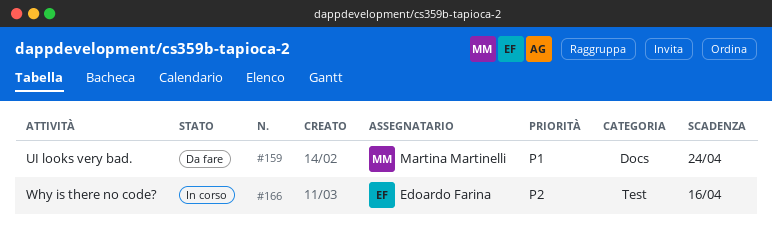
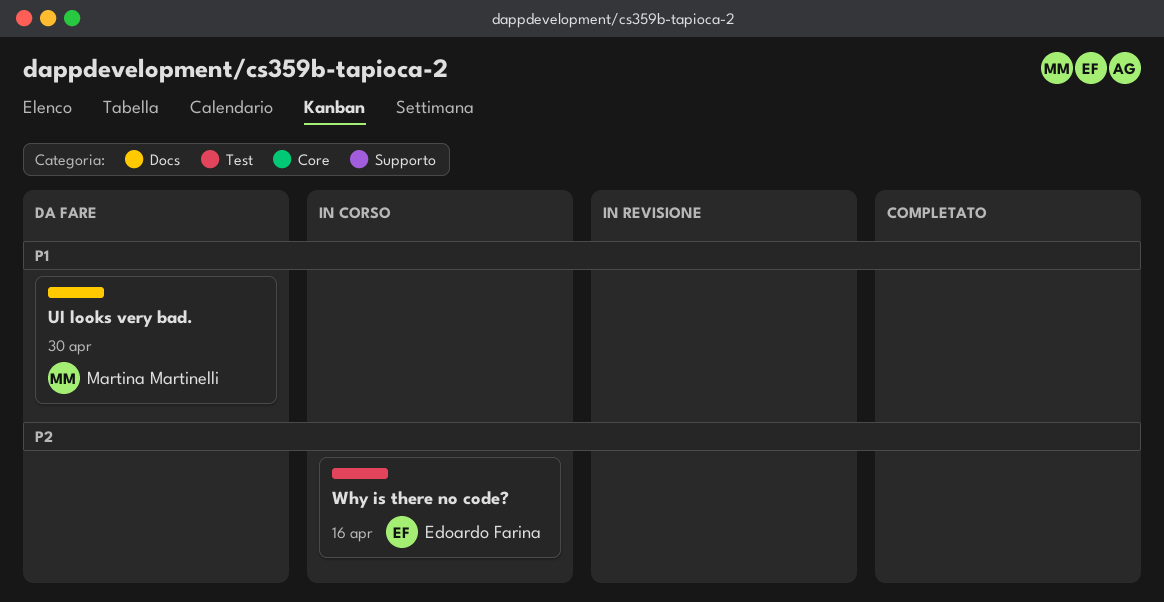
UI looks very bad., due: Apr 24 -> Apr 30

